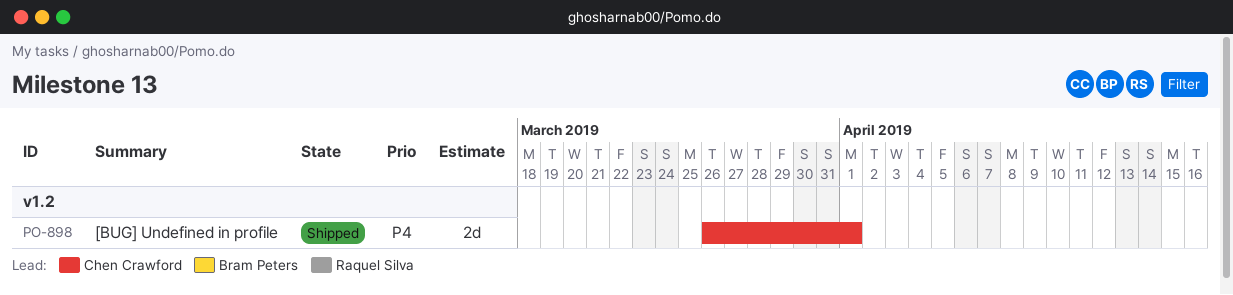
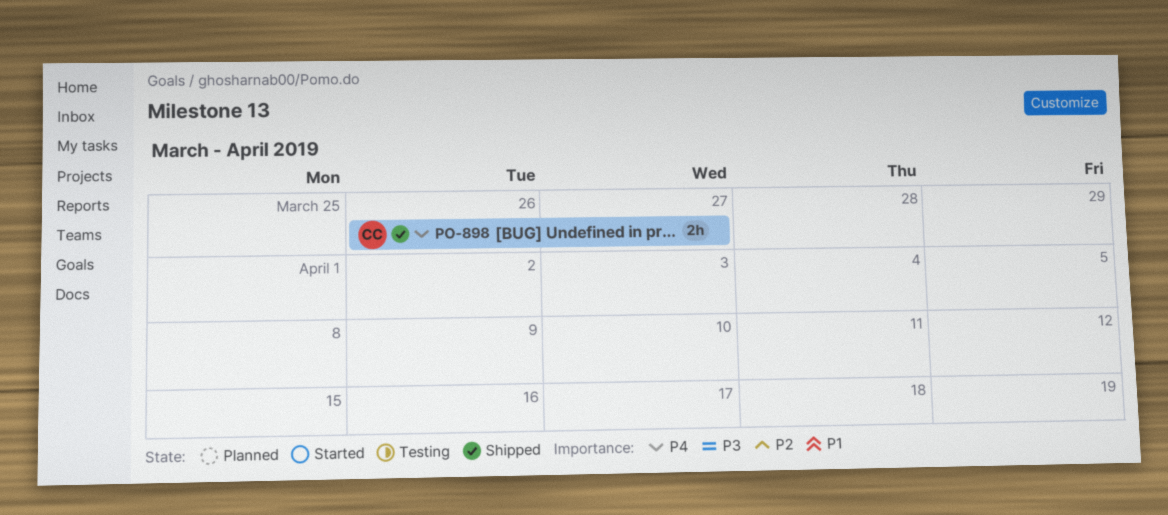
PO-898, estimate: 2d -> 2h
PO-898, due: Apr 1 -> Mar 27

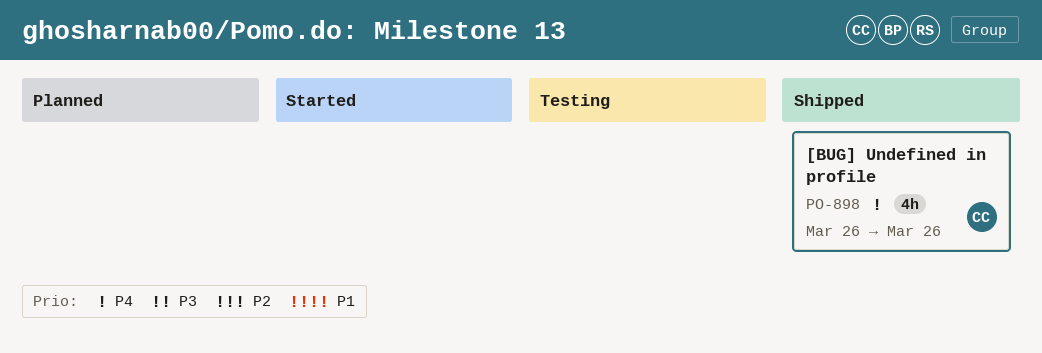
PO-898, estimate: 2h -> 4h
PO-898, due: Mar 27 -> Mar 26

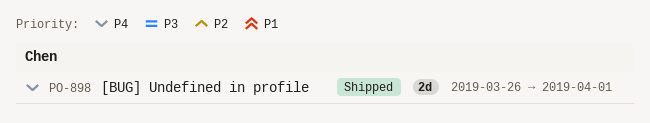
PO-898, estimate: 4h -> 2d
PO-898, due: Mar 26 -> Apr 1

